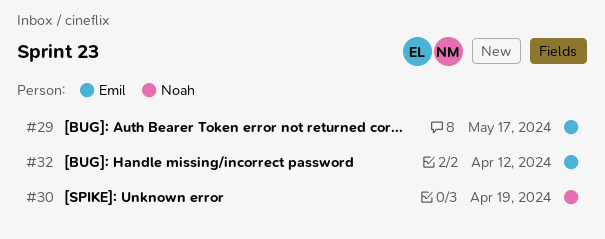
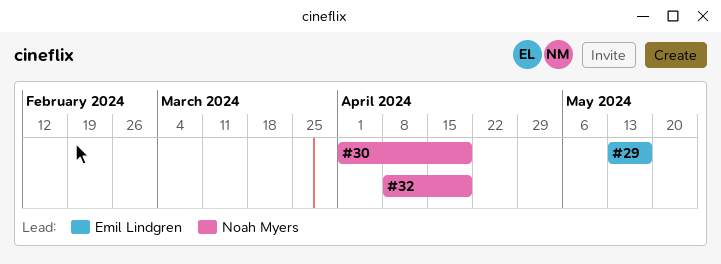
#32, owner: Emil Lindgren -> Noah Myers
#32, due: Apr 12 -> Apr 19

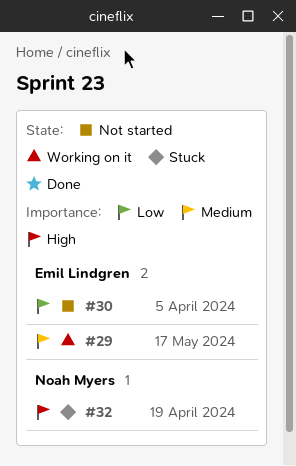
#30, owner: Noah Myers -> Emil Lindgren
#30, due: Apr 19 -> Apr 5

